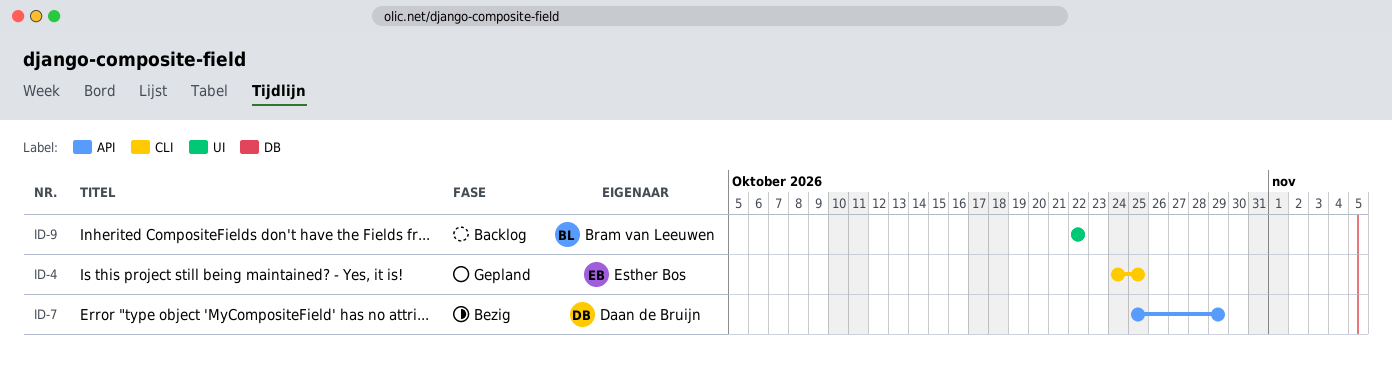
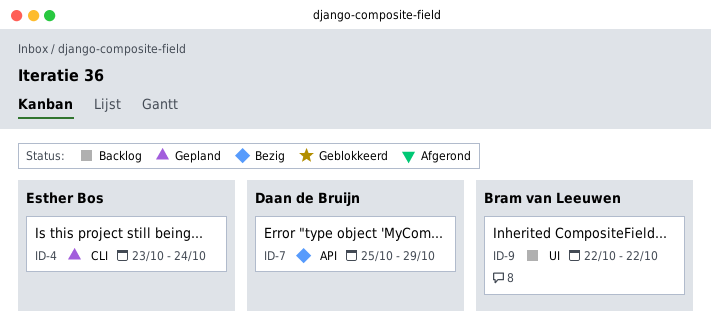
ID-4, start: Oct 24 -> Oct 23
ID-4, due: Oct 25 -> Oct 24

